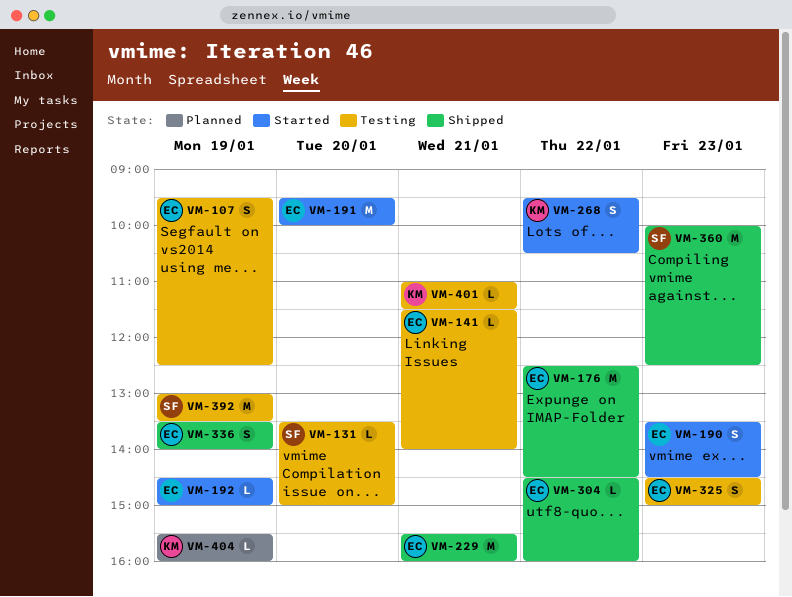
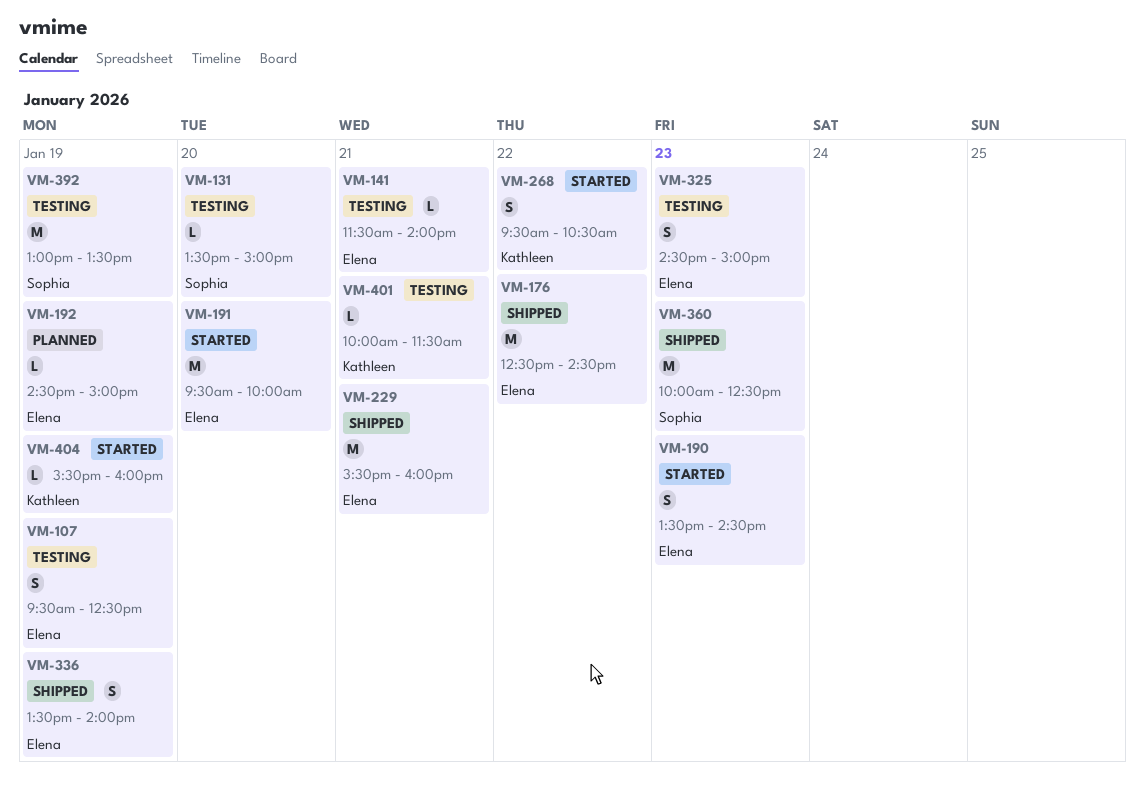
VM-192, status: Started -> Planned
VM-304: present -> none
VM-401, begins: 11:00 -> 10:00
VM-404, status: Planned -> Started

